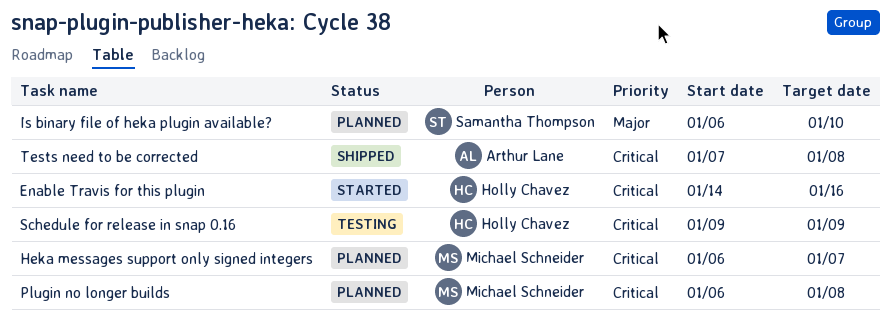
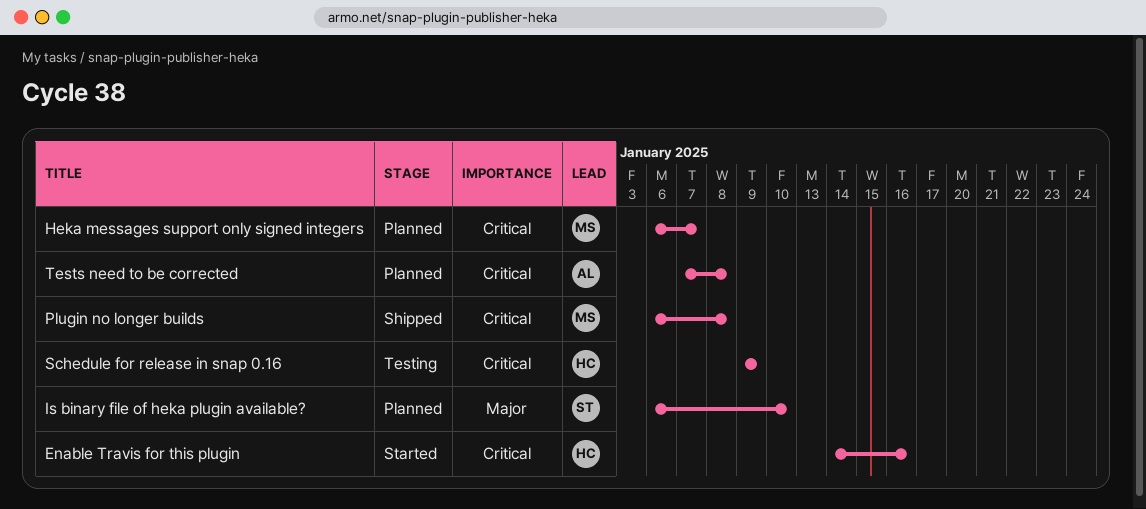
Plugin no longer builds, status: Planned -> Shipped
Tests need to be corrected, status: Shipped -> Planned

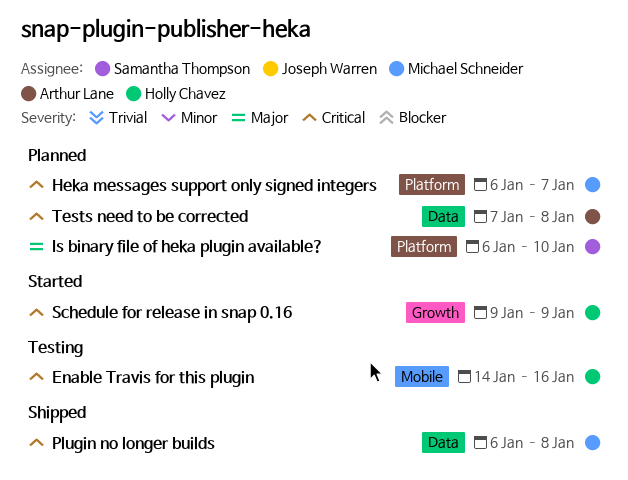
Enable Travis for this plugin, status: Started -> Testing
Schedule for release in snap 0.16, status: Testing -> Started

